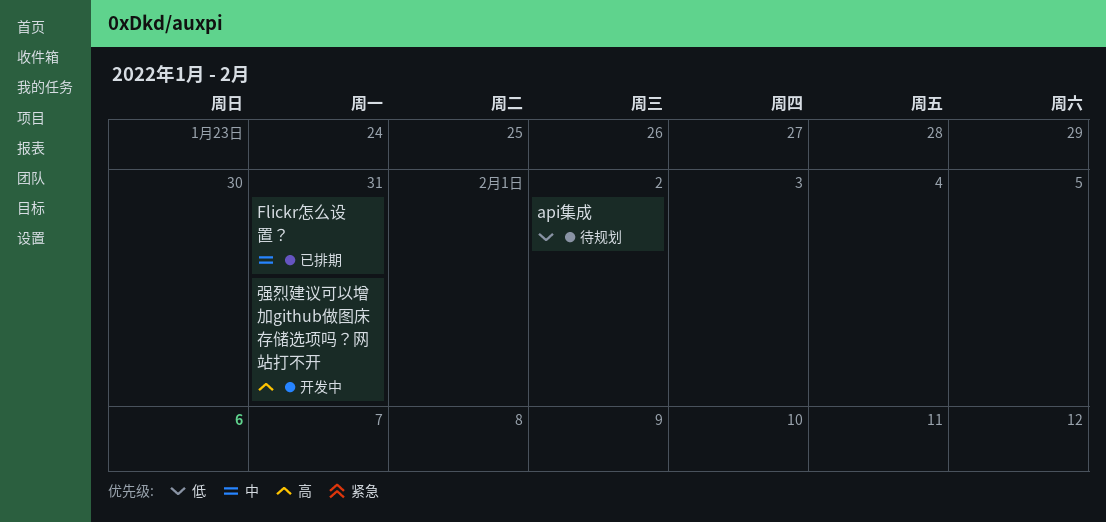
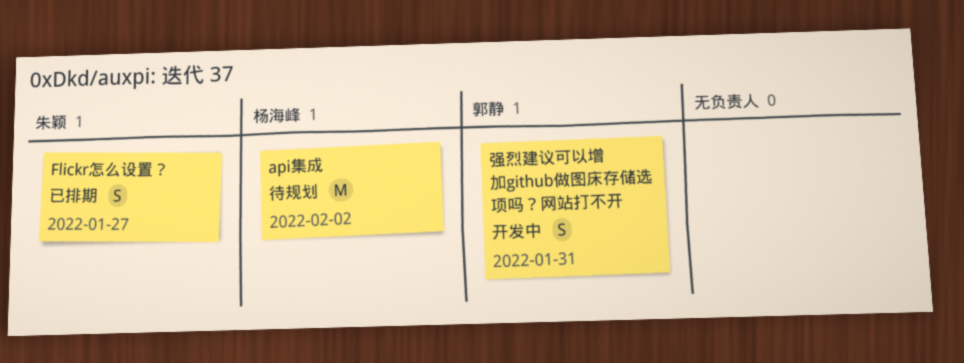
Flickr怎么设置？, due: Jan 31 -> Jan 27

